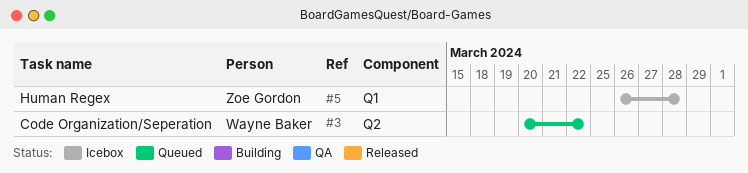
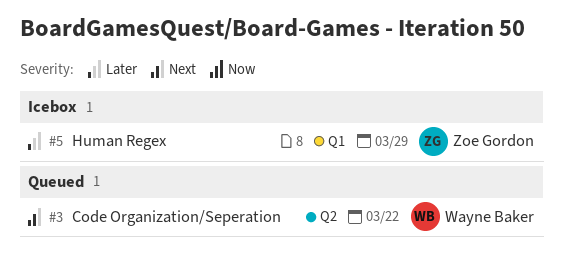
#5, due: Mar 28 -> Mar 29

